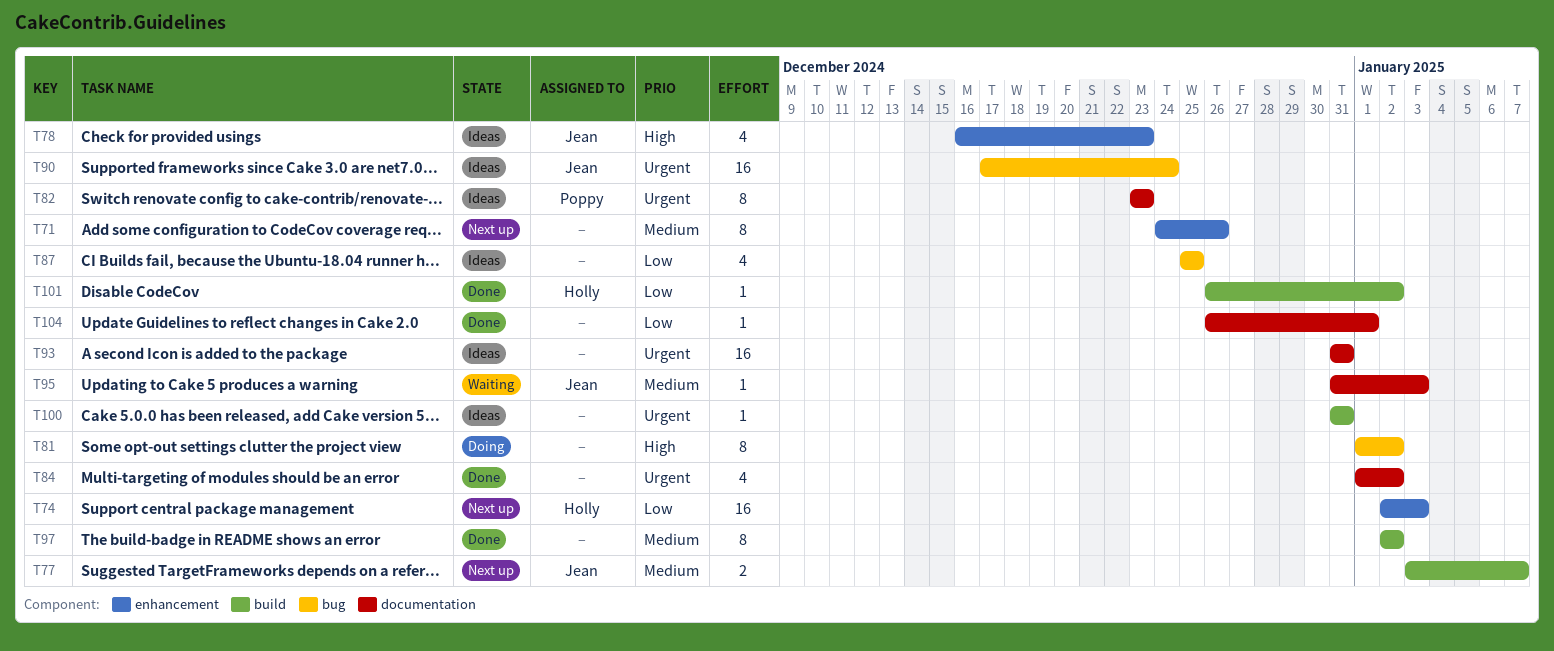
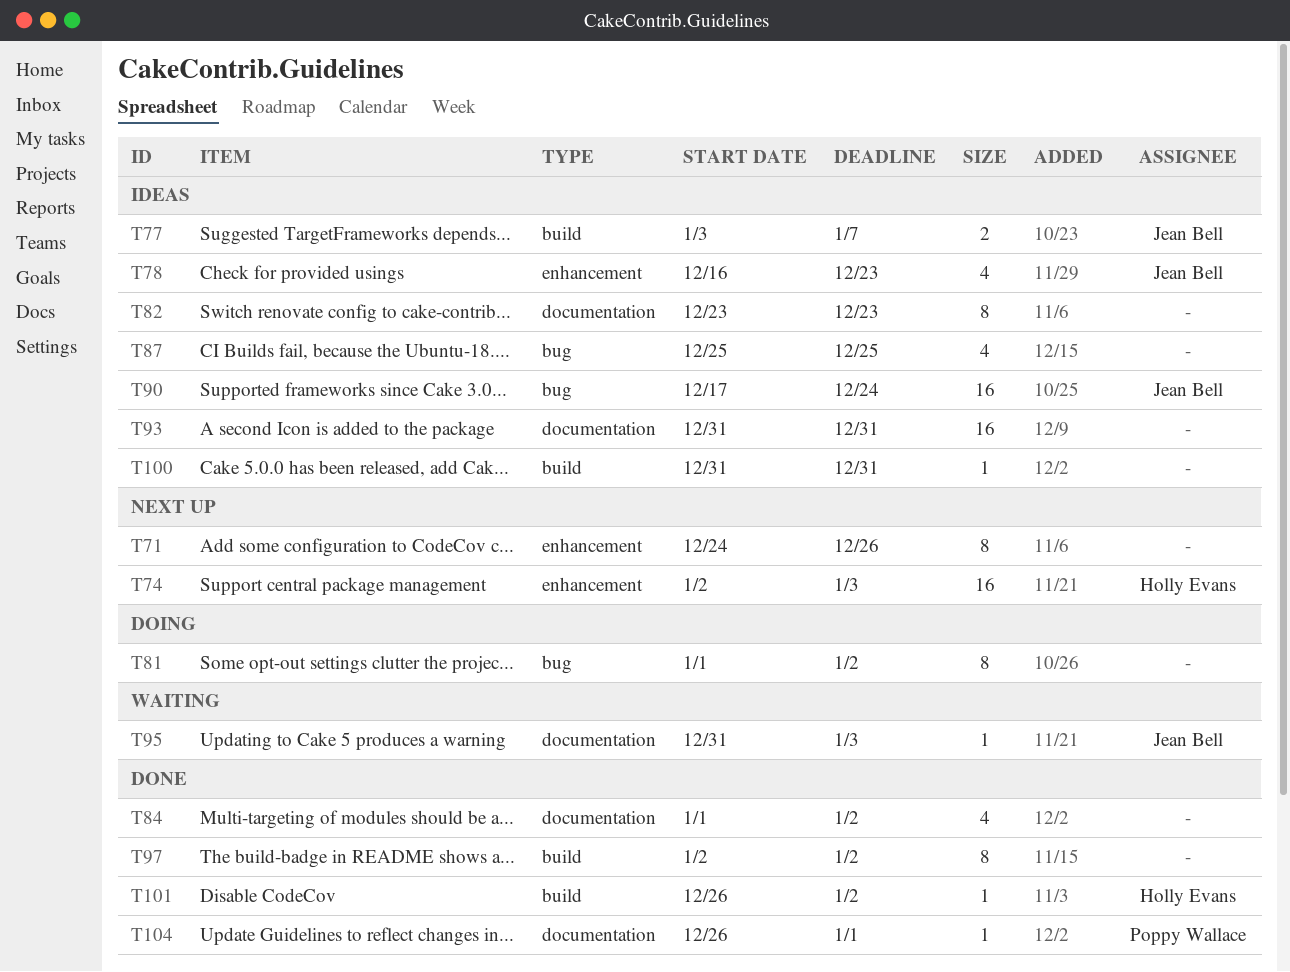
T77, status: Next up -> Ideas
T82, owner: Poppy Wallace -> none
T104, owner: none -> Poppy Wallace

